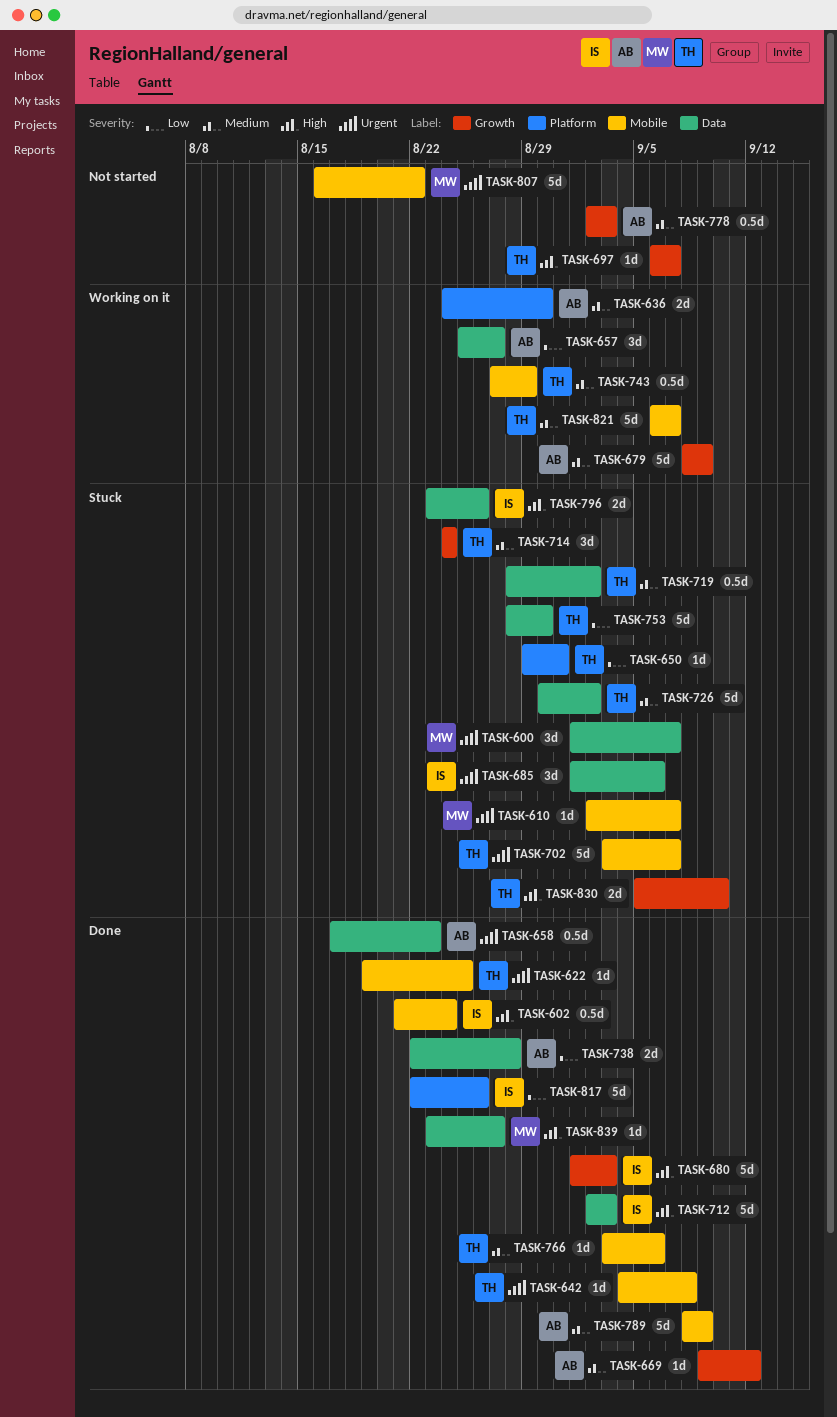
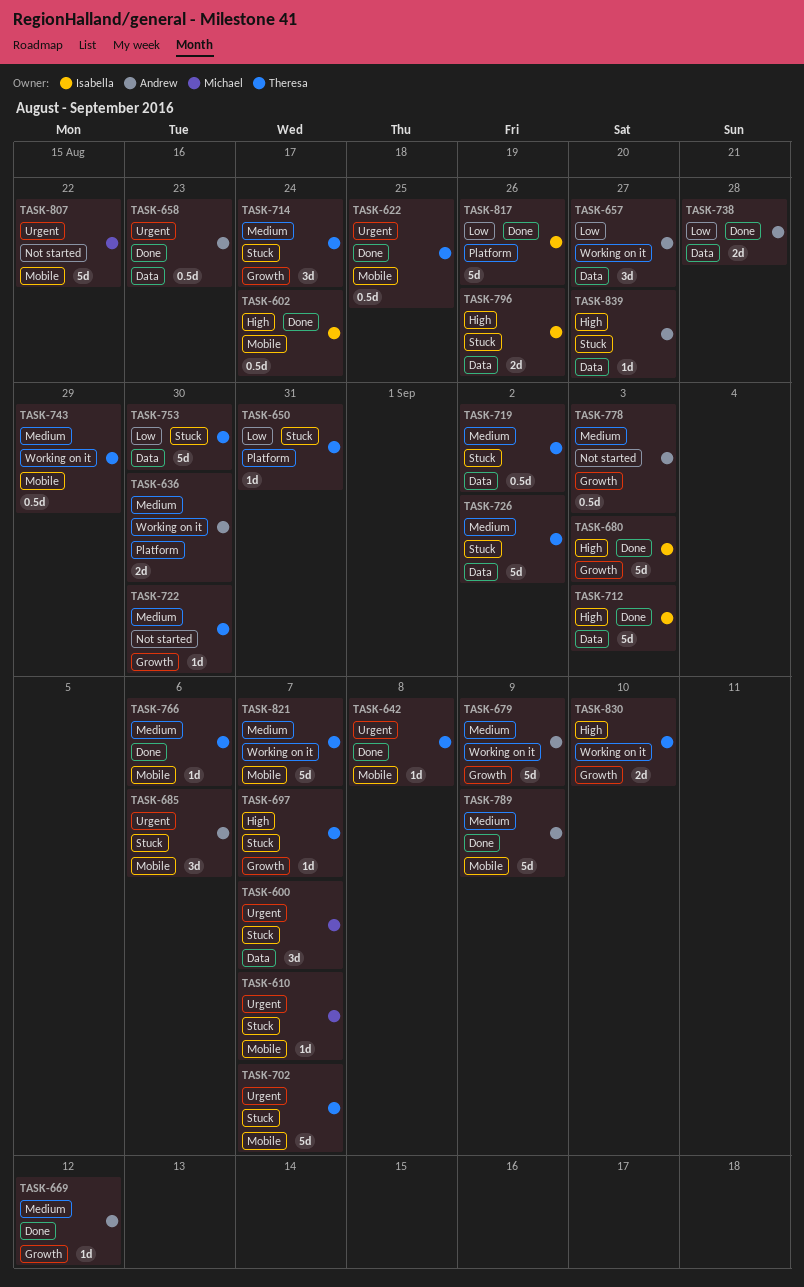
TASK-622, estimate: 1d -> 0.5d
TASK-685, owner: Isabella -> Andrew
TASK-685, label: Data -> Mobile
TASK-697, status: Not started -> Stuck
TASK-722: none -> present
TASK-830, status: Stuck -> Working on it
TASK-839, status: Done -> Stuck
TASK-839, owner: Michael -> Andrew

